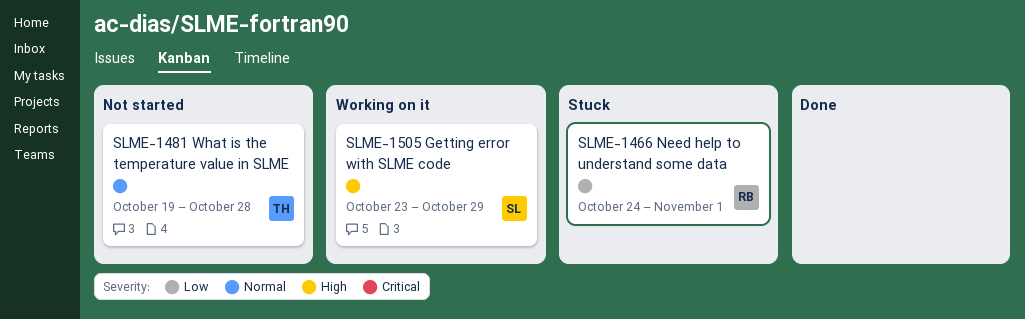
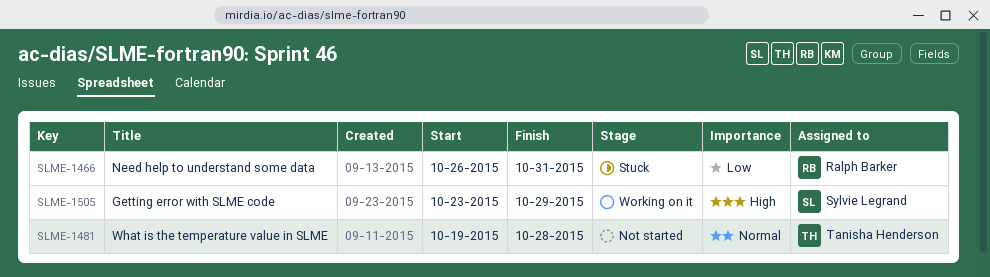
SLME-1466, start: Oct 24 -> Oct 26
SLME-1466, due: Nov 1 -> Oct 31

